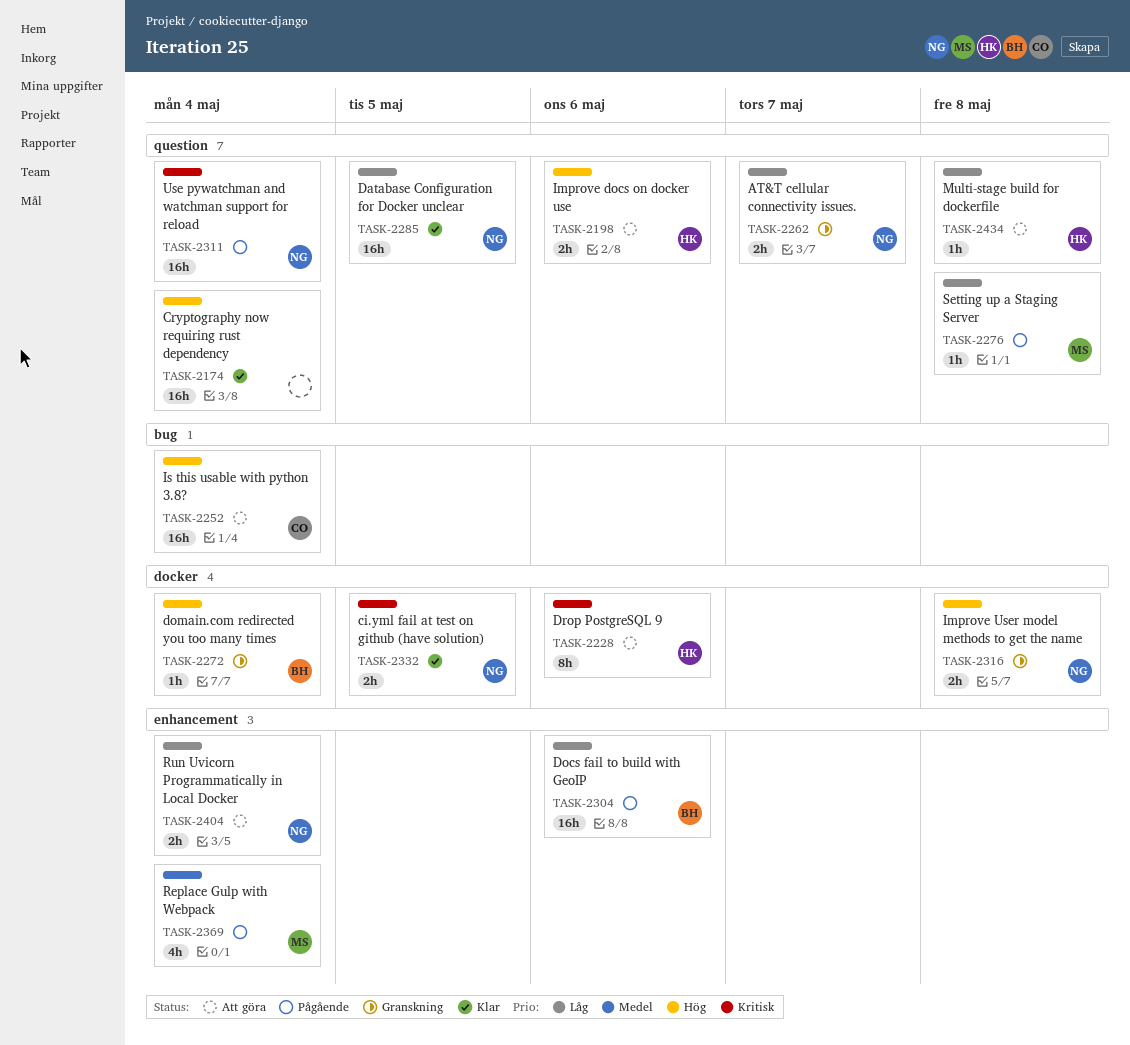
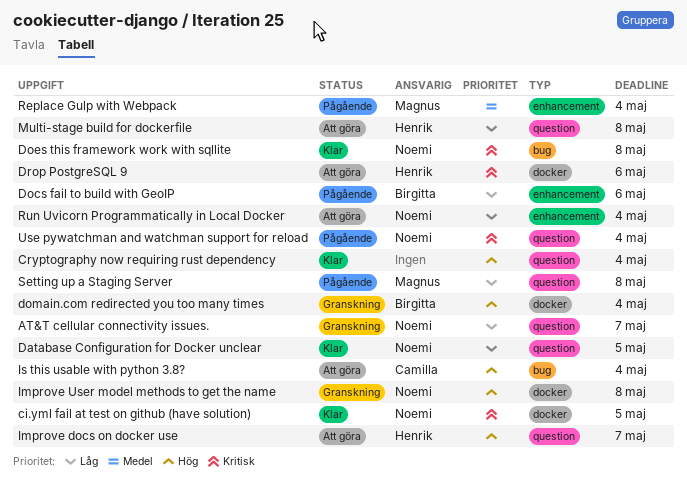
Does this framework work with sqllite: none -> present
Improve docs on docker use, due: May 6 -> May 7

